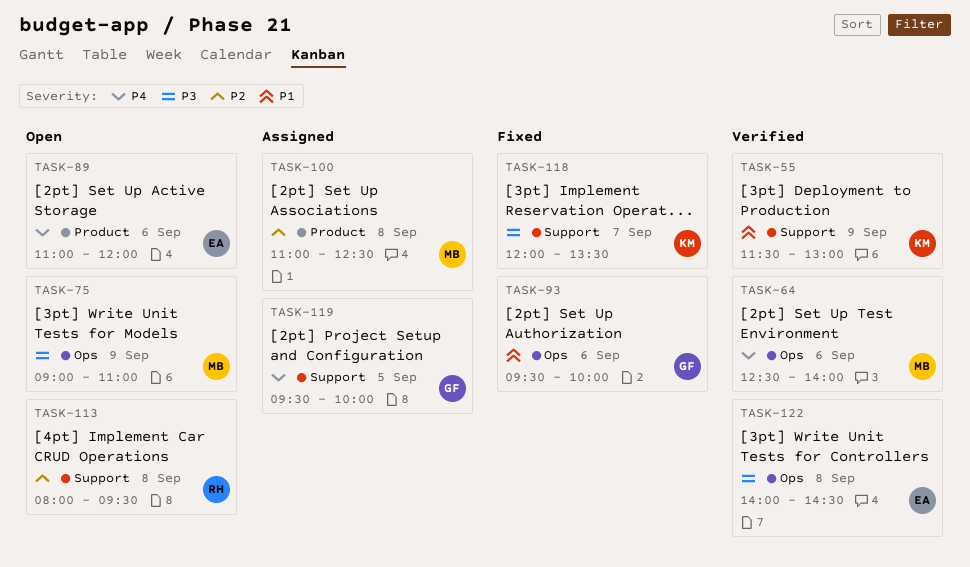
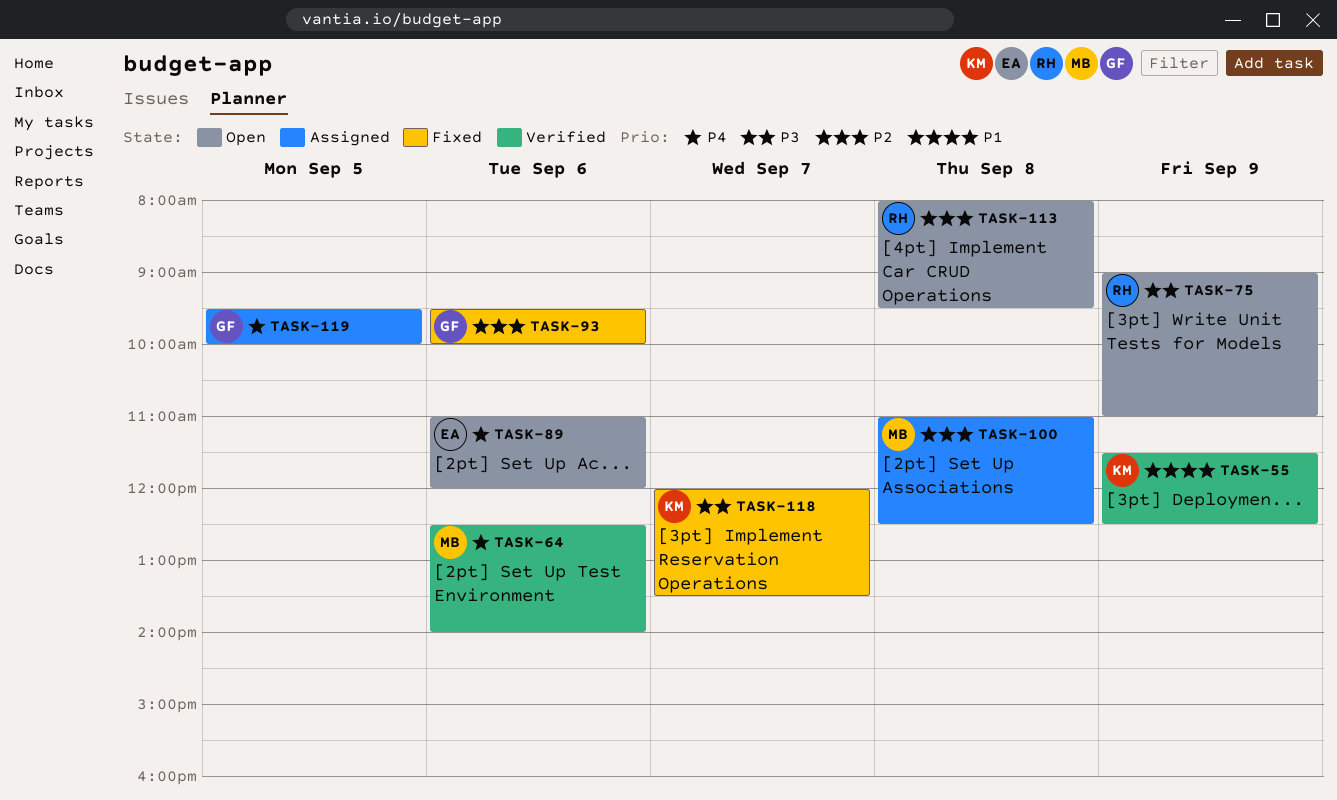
TASK-55, ends: 13:00 -> 12:30
TASK-75, owner: MB -> RH
TASK-93, priority: P1 -> P2
TASK-122: present -> none

